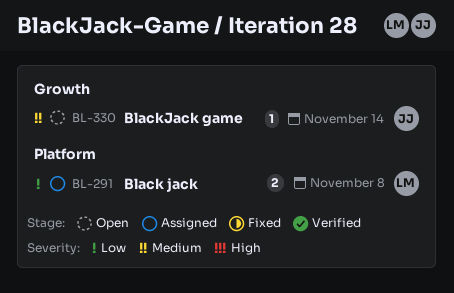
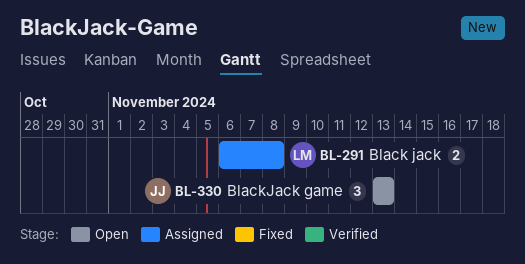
BL-330, estimate: 1 -> 3
BL-330, due: Nov 14 -> Nov 13

